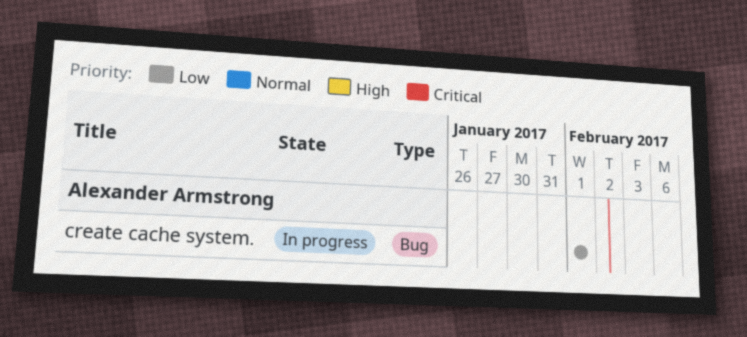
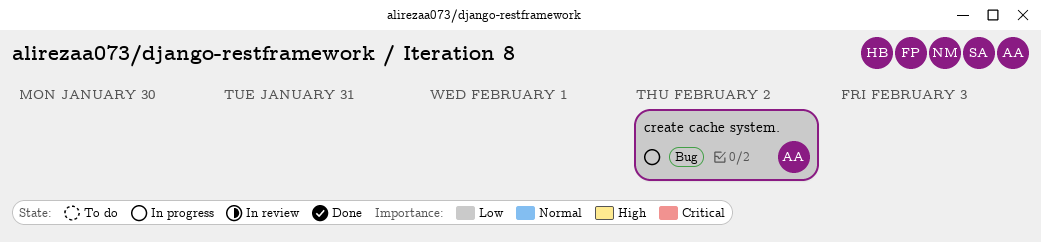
create cache system., due: Feb 1 -> Feb 2

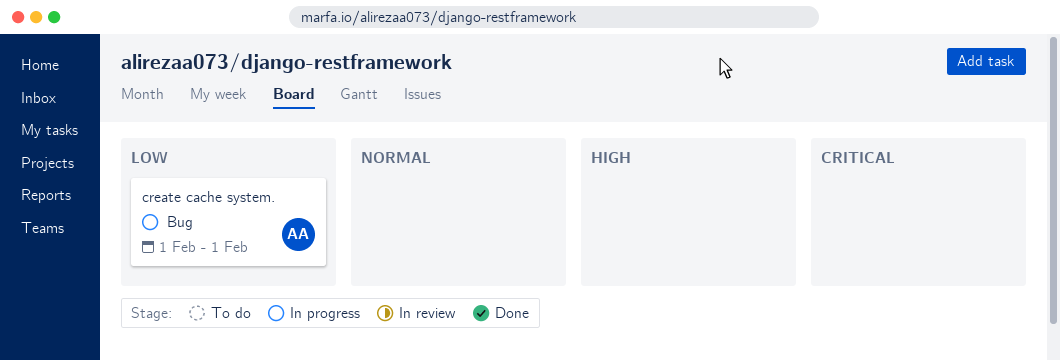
create cache system., due: Feb 2 -> Feb 1

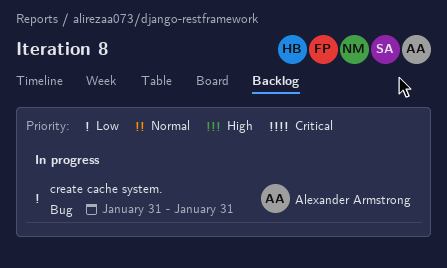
create cache system., start: Feb 1 -> Jan 31
create cache system., due: Feb 1 -> Jan 31

